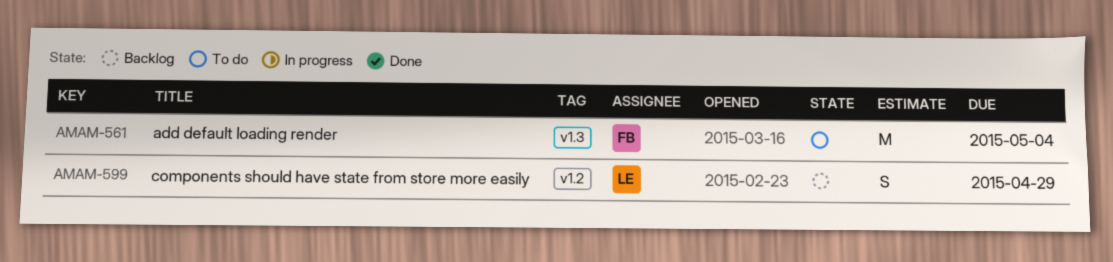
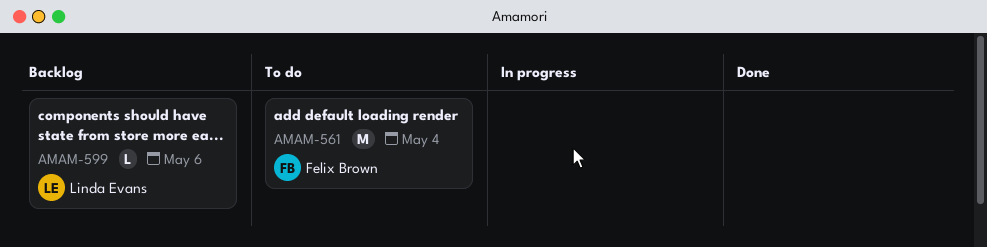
AMAM-599, estimate: S -> L
AMAM-599, due: Apr 29 -> May 6

